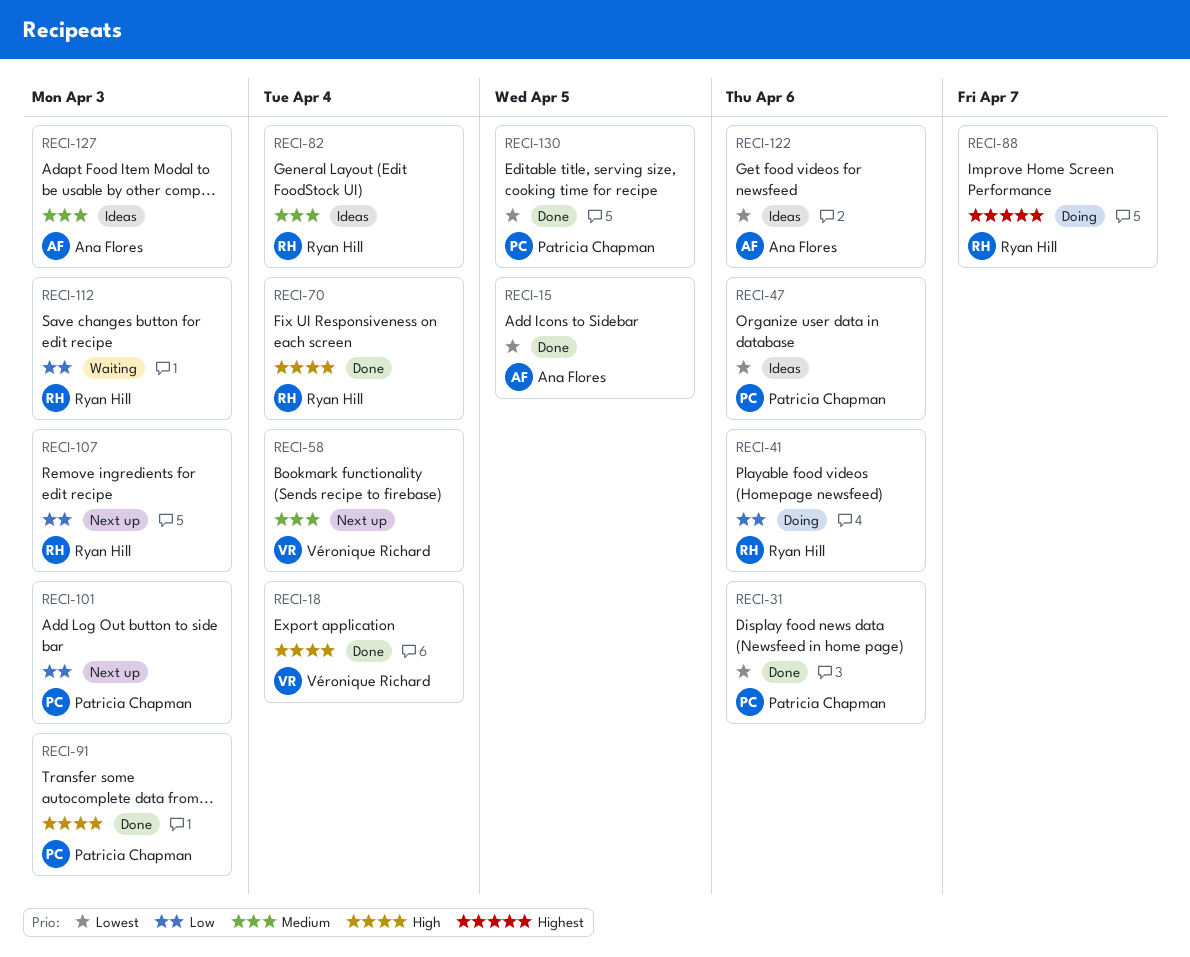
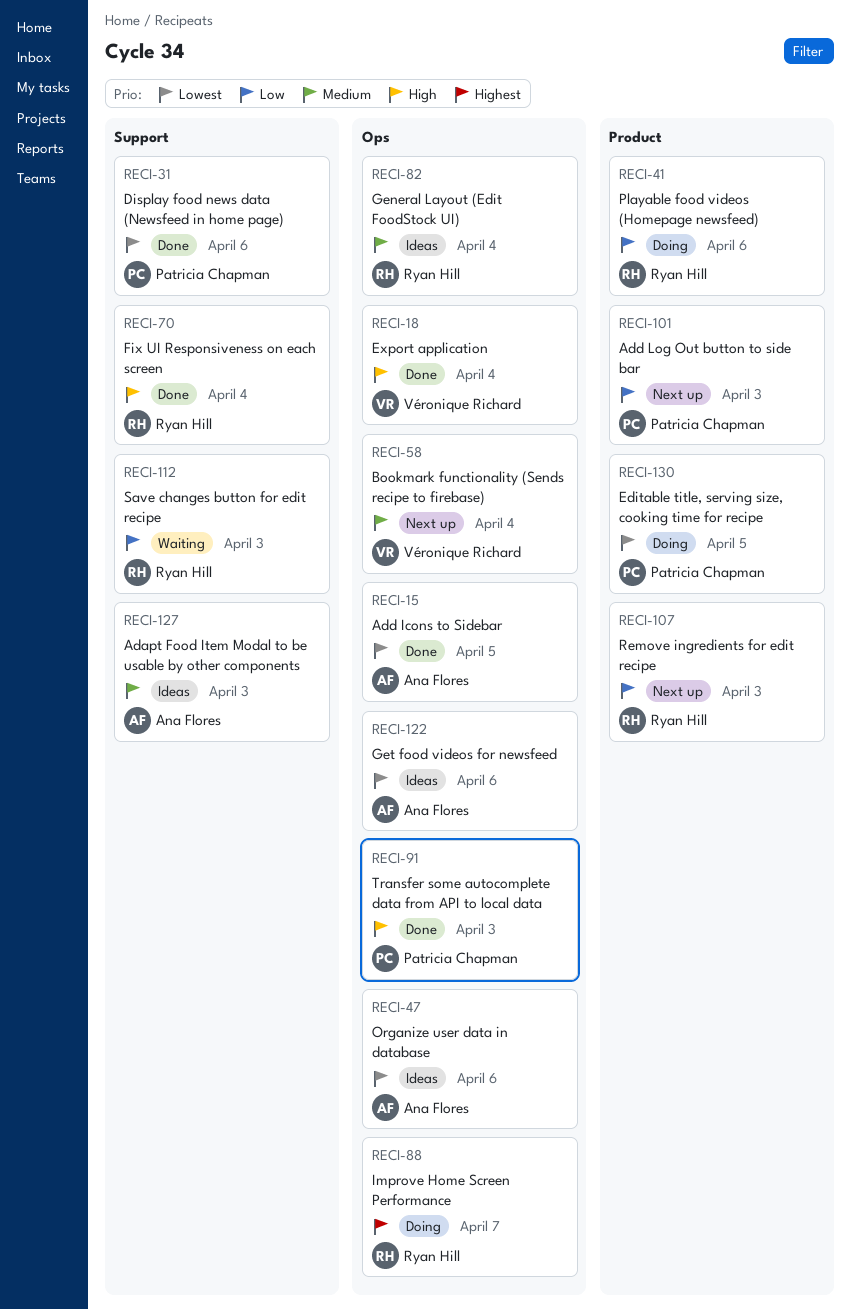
RECI-47, owner: Patricia Chapman -> Ana Flores
RECI-130, status: Done -> Doing

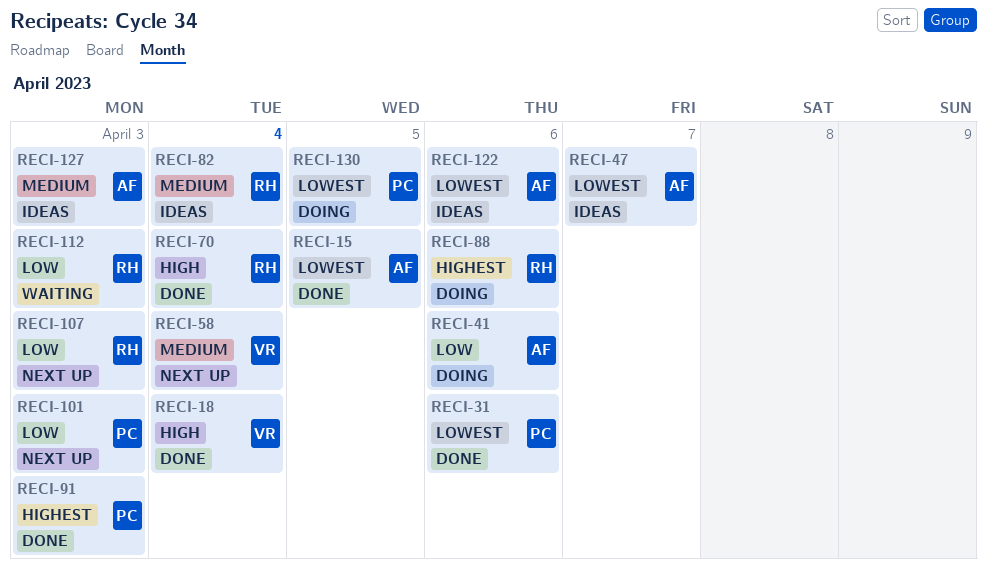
RECI-41, owner: Ryan Hill -> Ana Flores
RECI-47, due: Apr 6 -> Apr 7
RECI-88, due: Apr 7 -> Apr 6
RECI-91, priority: High -> Highest

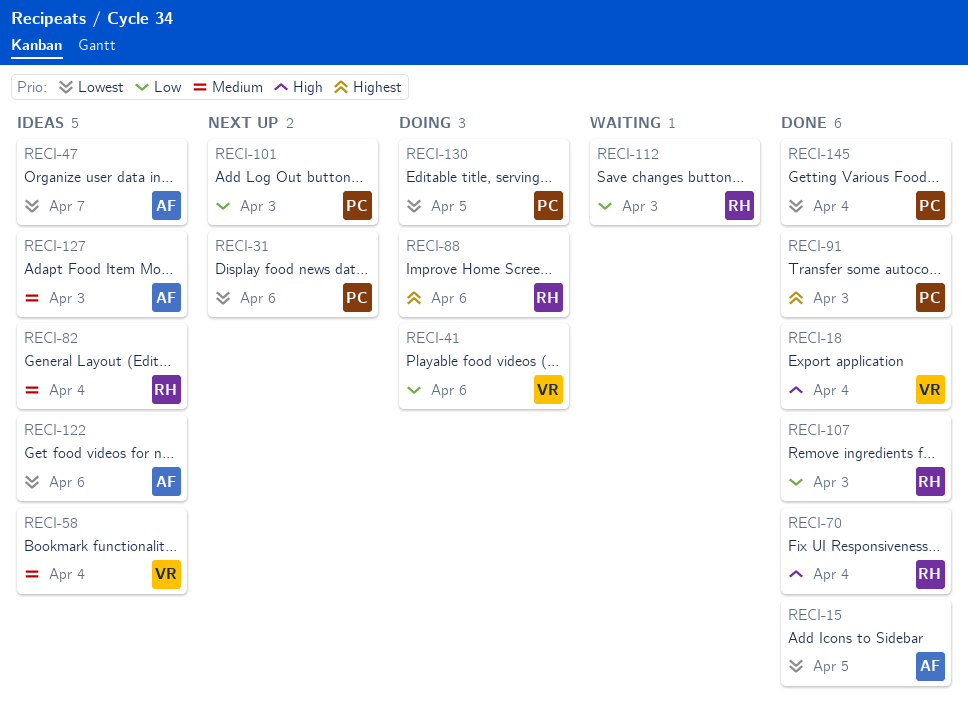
RECI-31, status: Done -> Next up
RECI-41, owner: AF -> VR
RECI-58, status: Next up -> Ideas
RECI-107, status: Next up -> Done
RECI-145: none -> present

